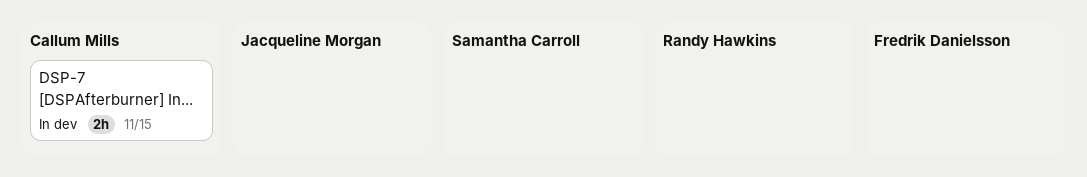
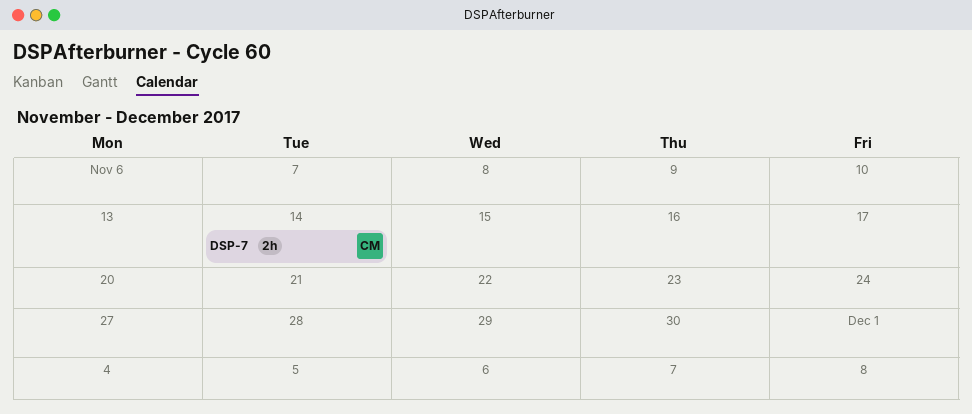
DSP-7, due: Nov 15 -> Nov 14

